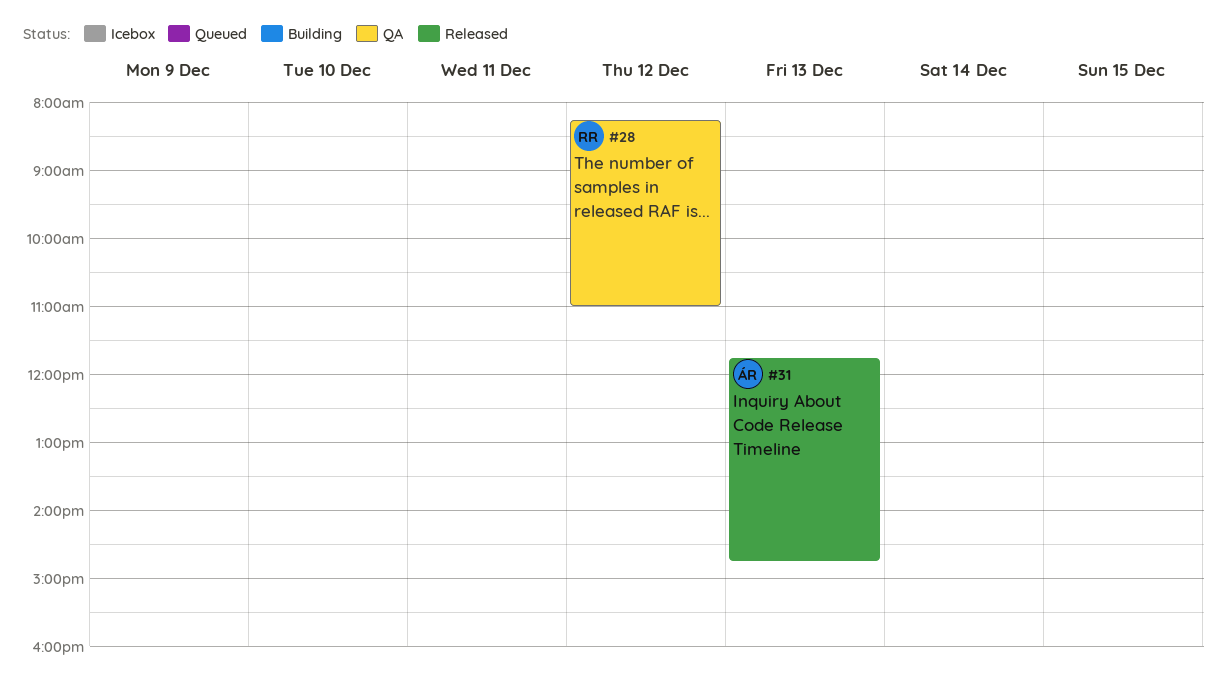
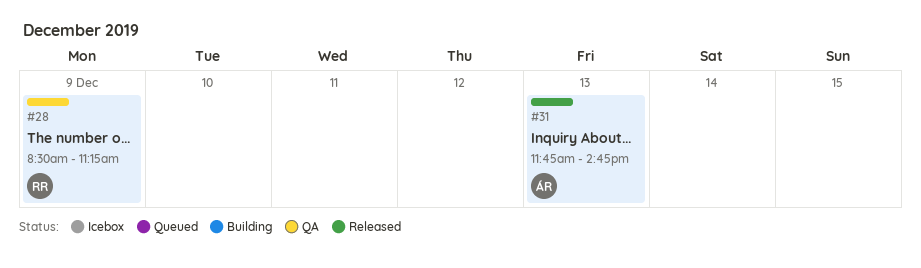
#28, day: Dec 12 -> Dec 9
#28, begins: 08:15 -> 08:30
#28, ends: 11:00 -> 11:15

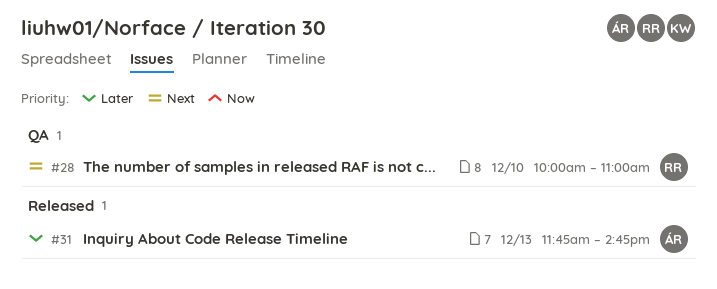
#28, day: Dec 9 -> Dec 10
#28, begins: 08:30 -> 10:00
#28, ends: 11:15 -> 11:00

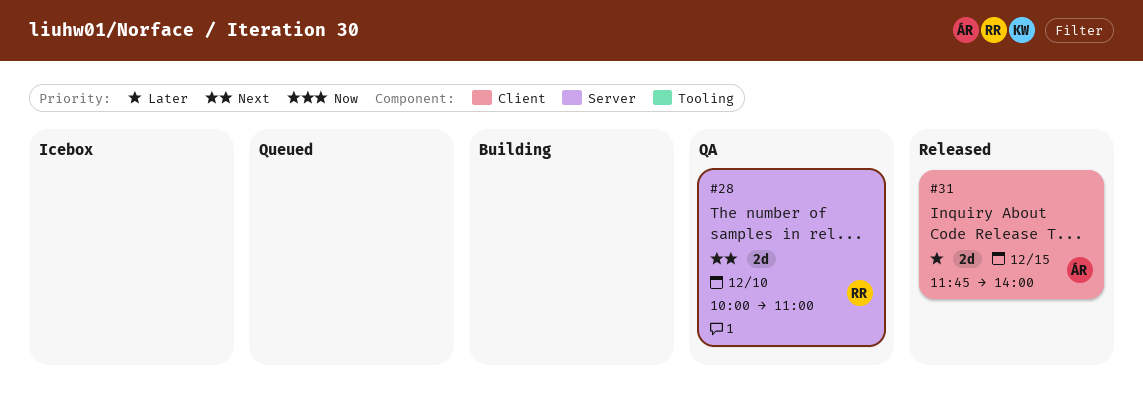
#31, day: Dec 13 -> Dec 15
#31, ends: 14:45 -> 14:00

